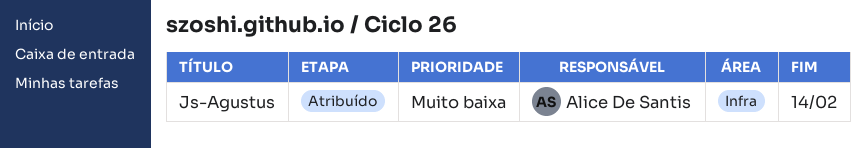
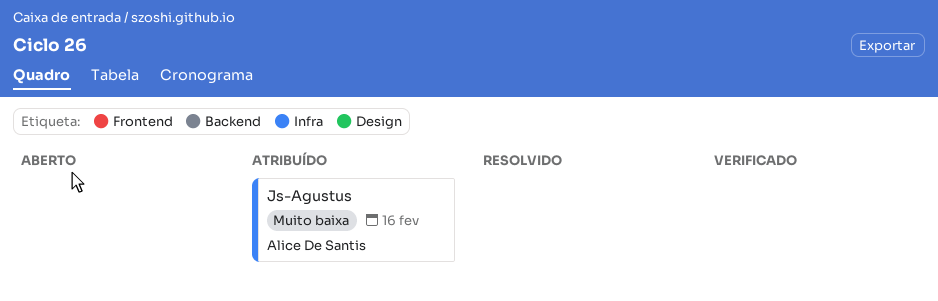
Js-Agustus, due: Feb 14 -> Feb 16

